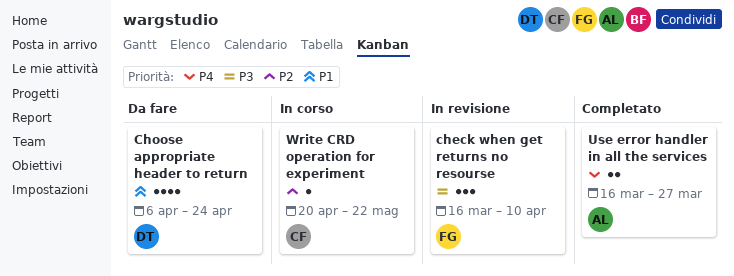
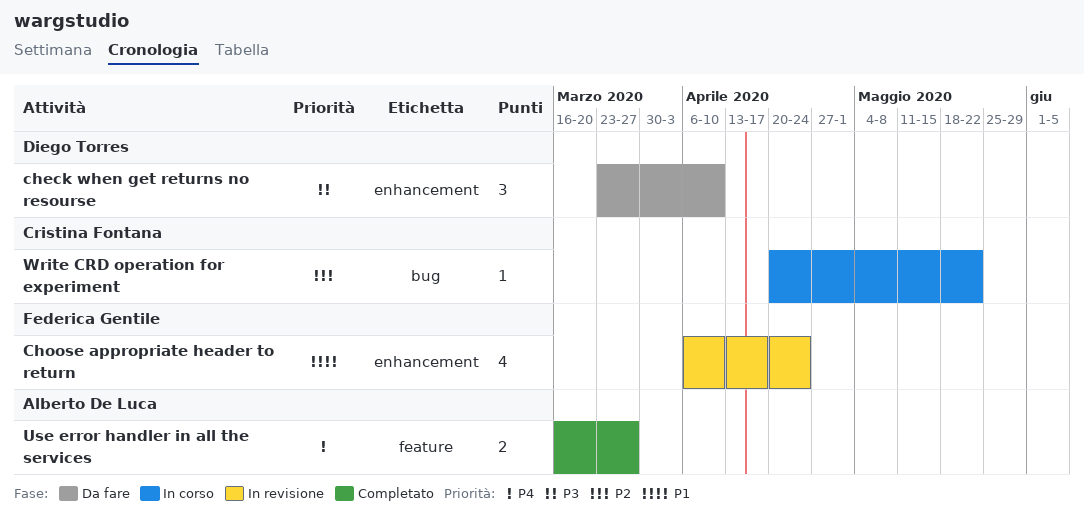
check when get returns no resourse, status: In revisione -> Da fare
check when get returns no resourse, owner: Federica Gentile -> Diego Torres
check when get returns no resourse, start: Mar 16 -> Mar 23
Choose appropriate header to return, status: Da fare -> In revisione
Choose appropriate header to return, owner: Diego Torres -> Federica Gentile

